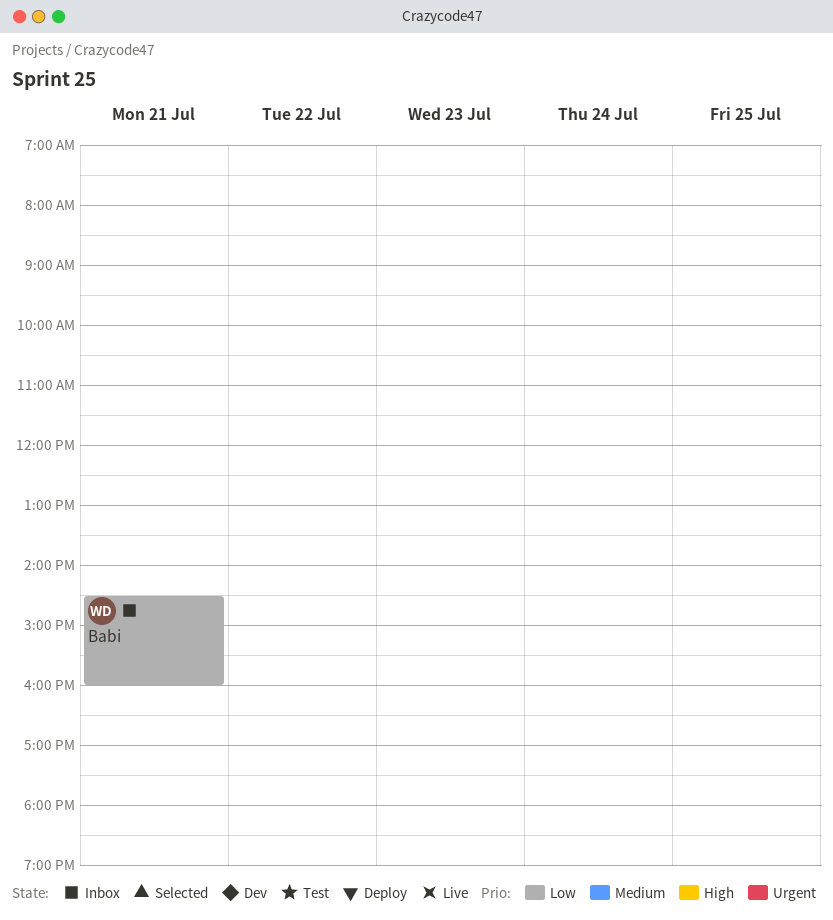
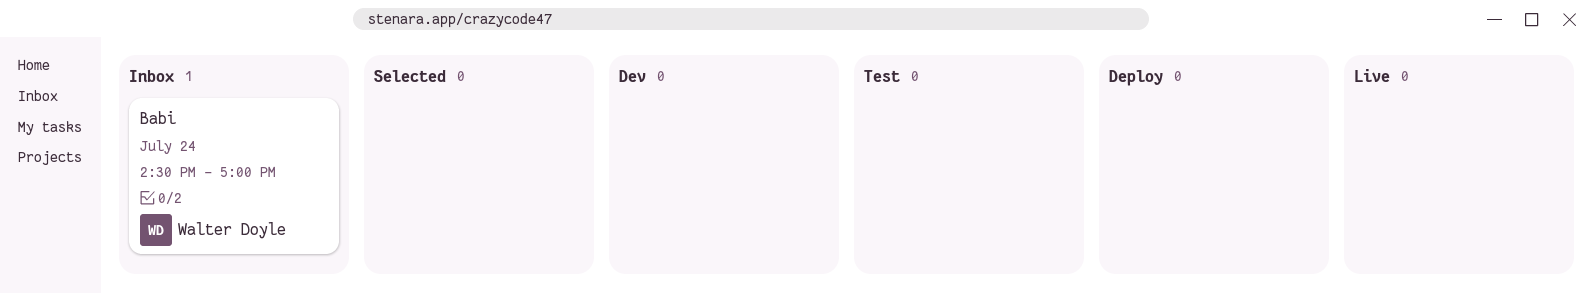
Babi, day: Jul 21 -> Jul 24
Babi, ends: 16:00 -> 17:00

